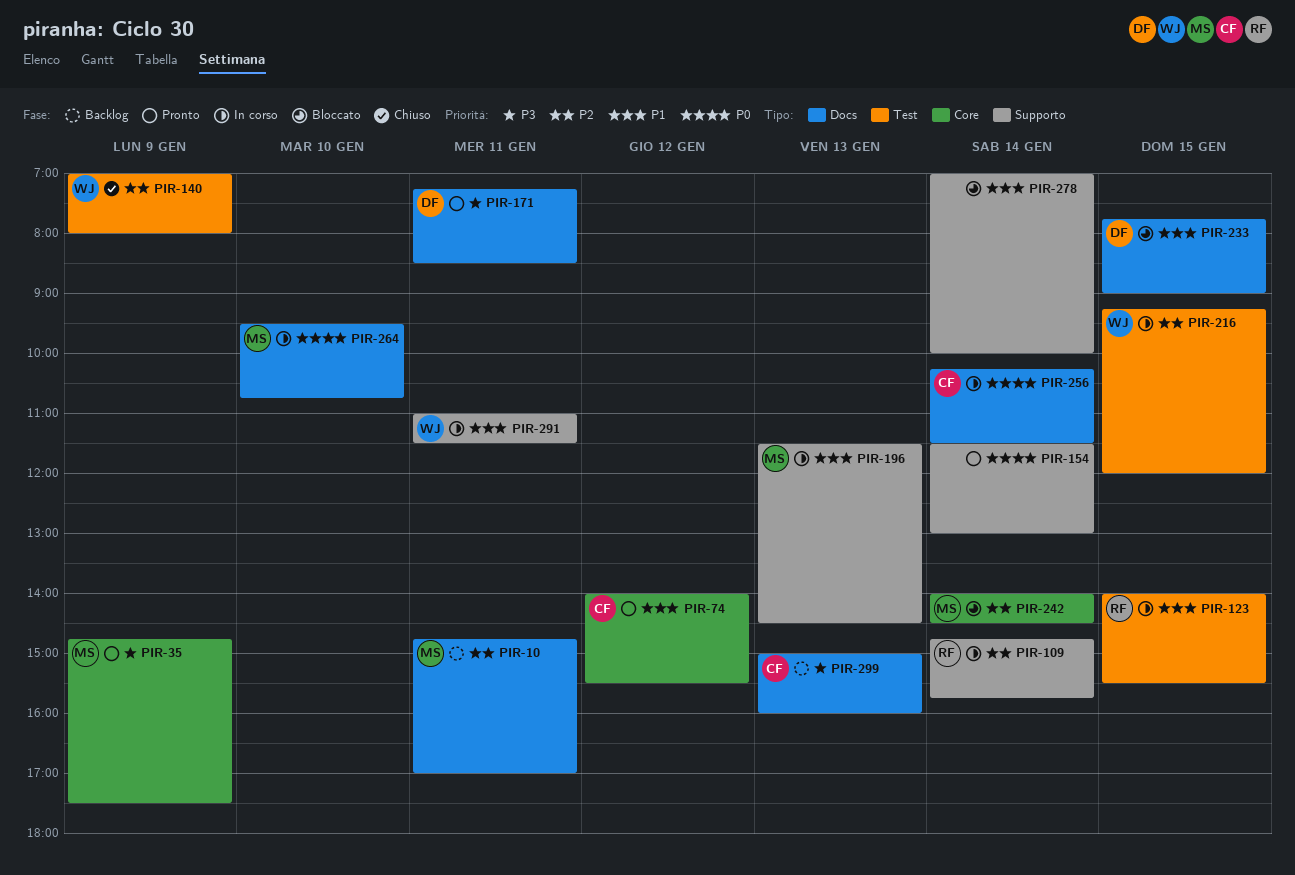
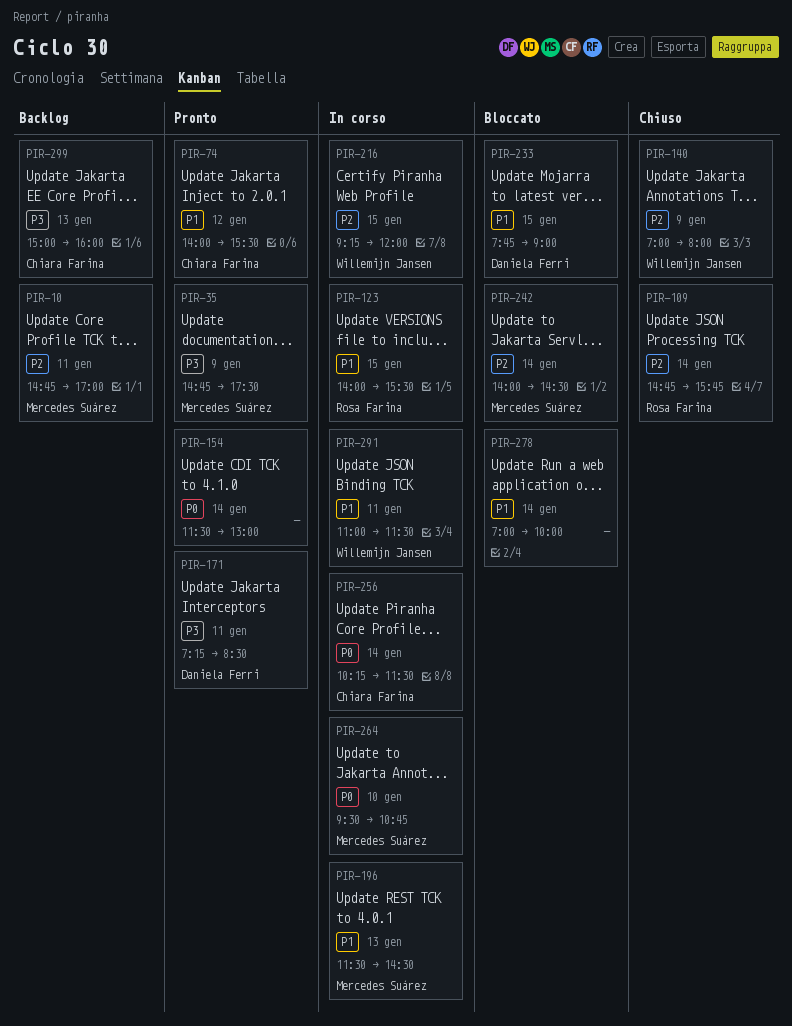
PIR-109, status: In corso -> Chiuso

